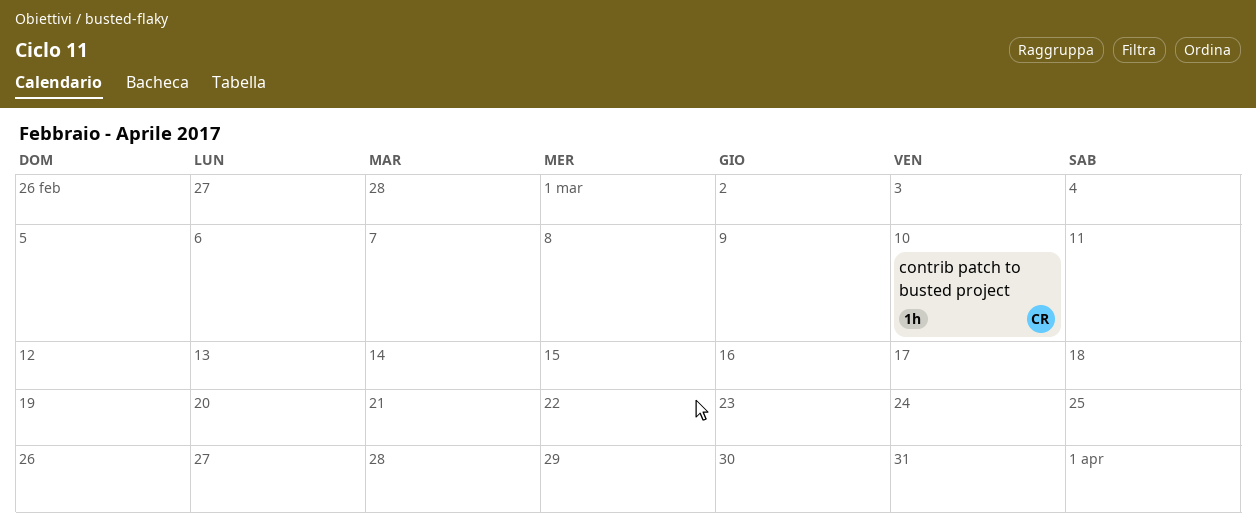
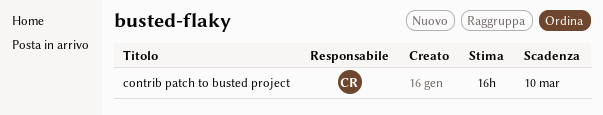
contrib patch to busted project, estimate: 1h -> 16h

